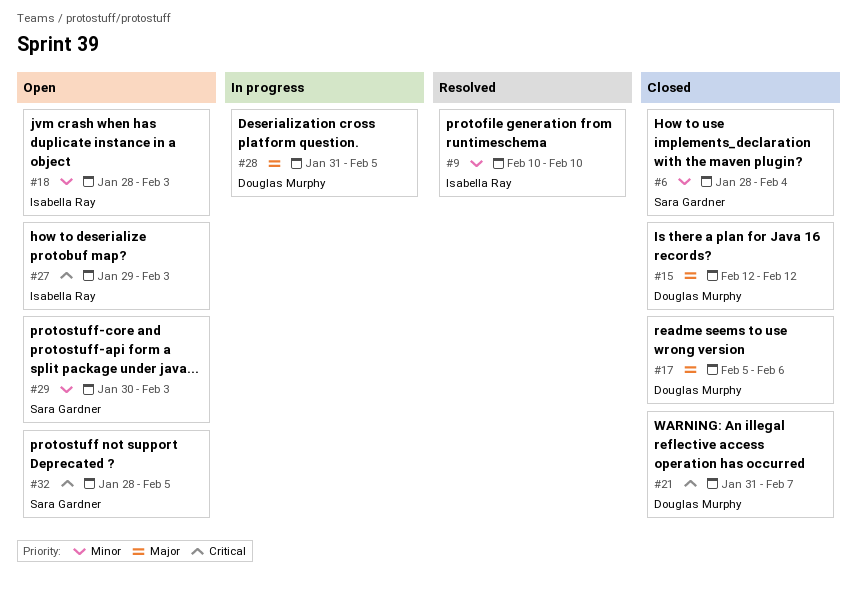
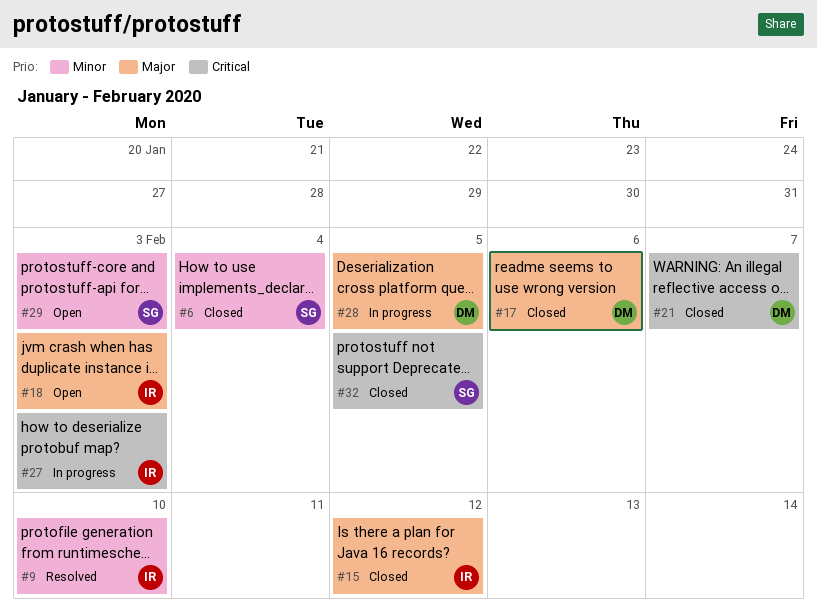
#15, owner: Douglas Murphy -> Isabella Ray
#18, priority: Minor -> Major
#27, status: Open -> In progress
#32, status: Open -> Closed

